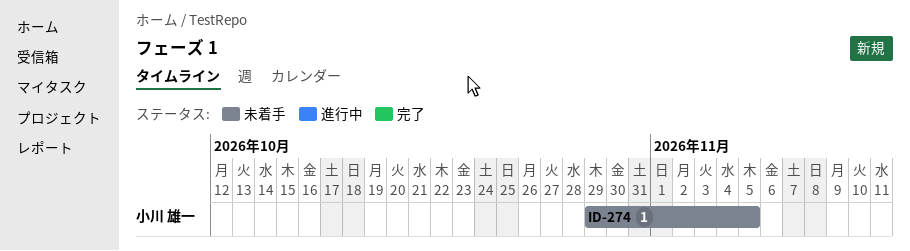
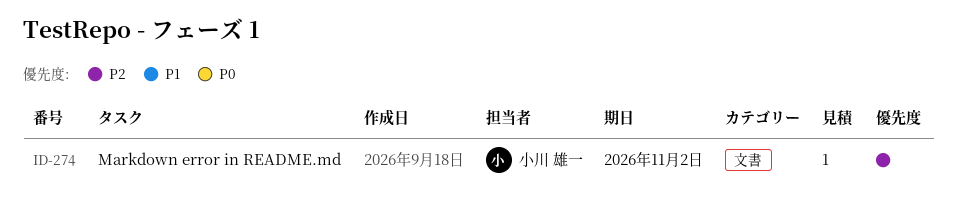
ID-274, due: Nov 5 -> Nov 2

